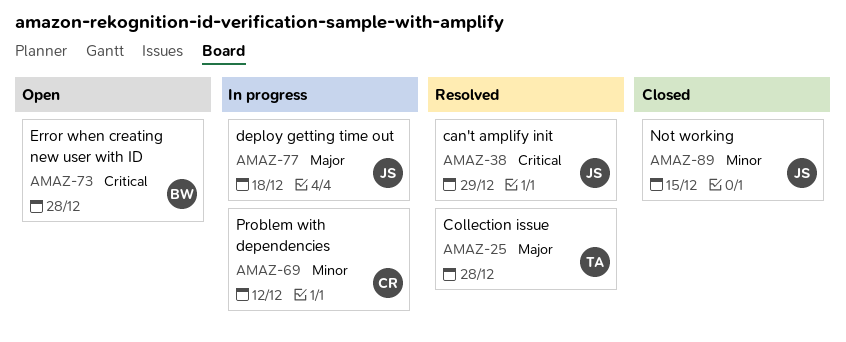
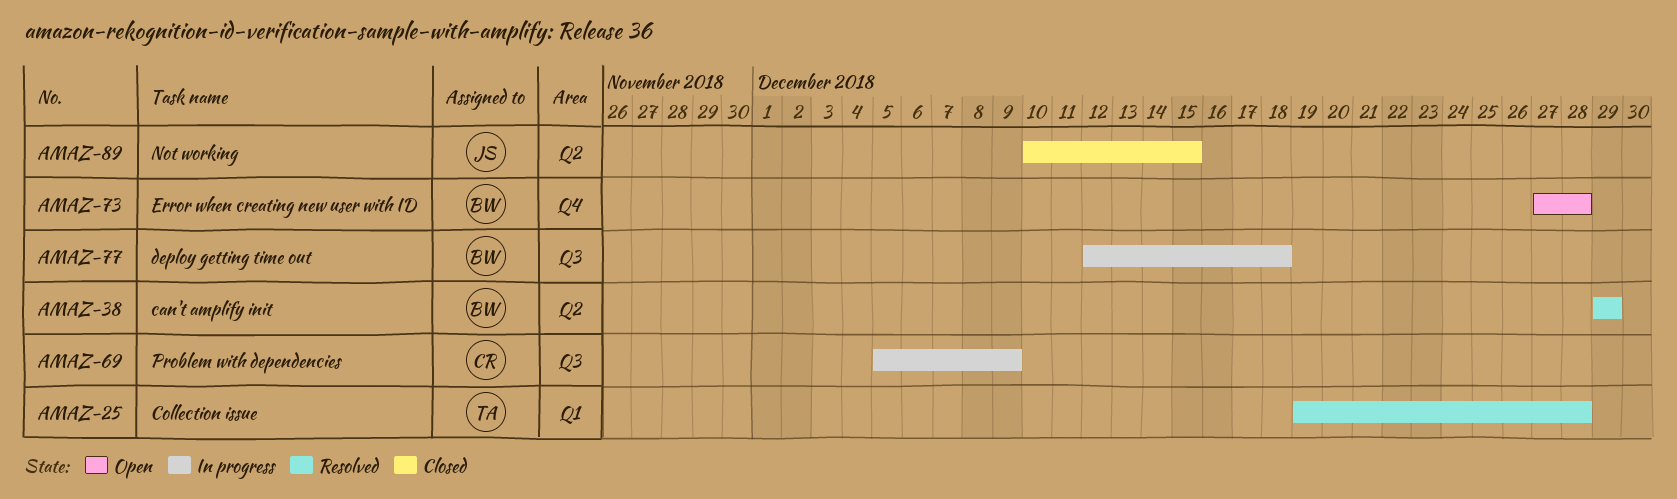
AMAZ-38, owner: JS -> BW
AMAZ-69, due: Dec 12 -> Dec 9
AMAZ-77, owner: JS -> BW

